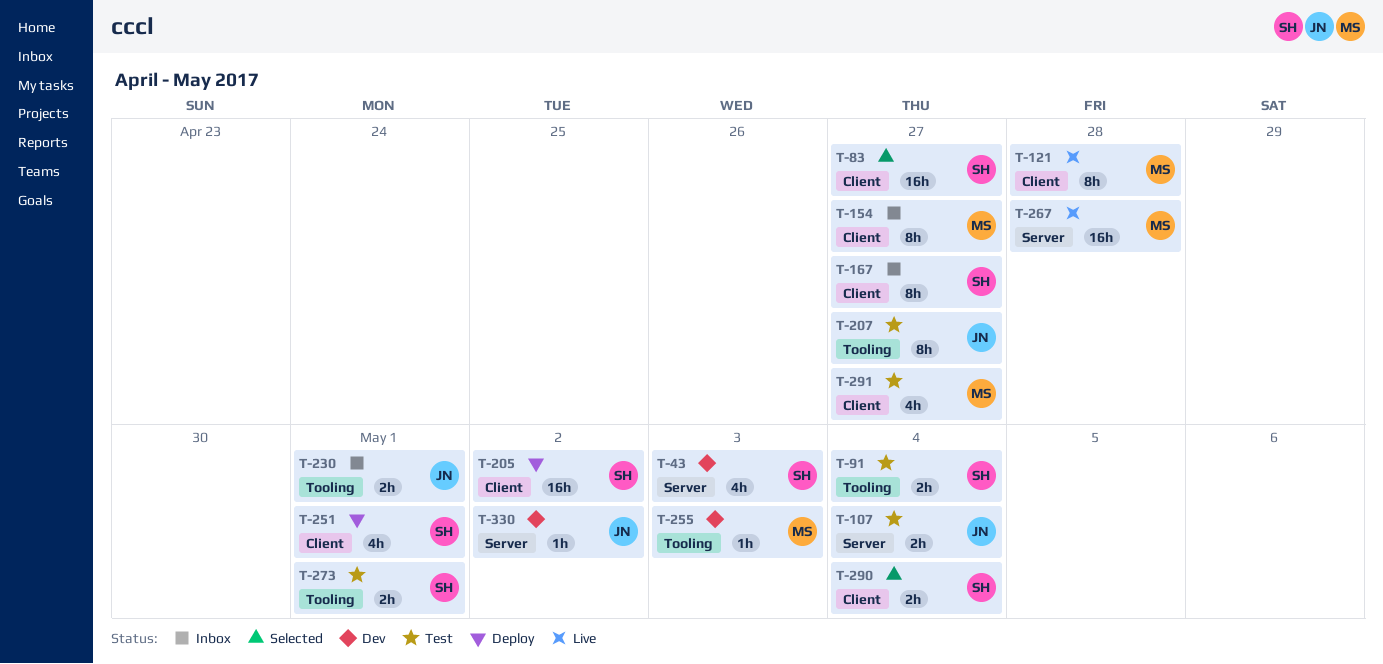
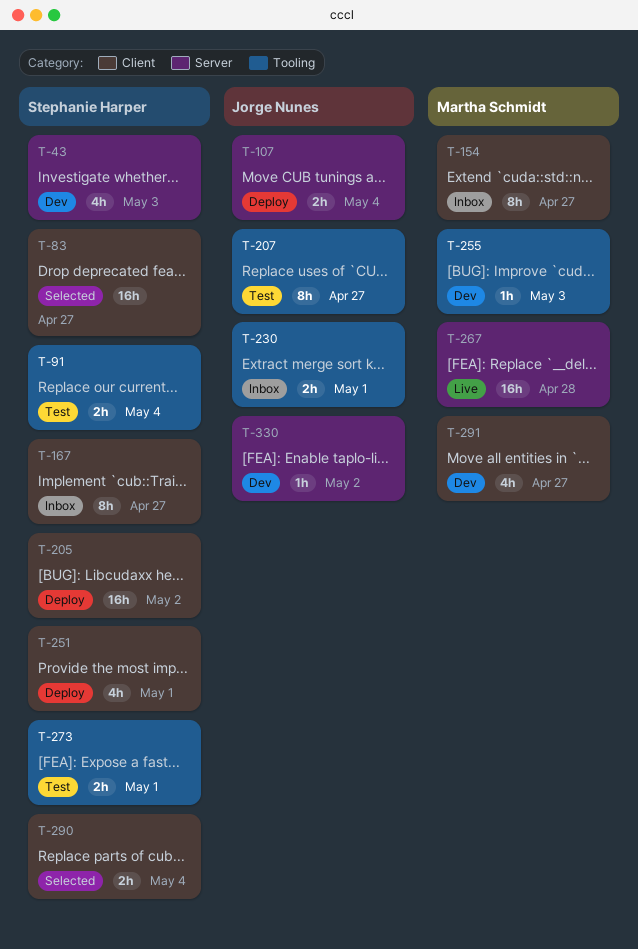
T-107, status: Test -> Deploy
T-121: present -> none
T-291, status: Test -> Dev

